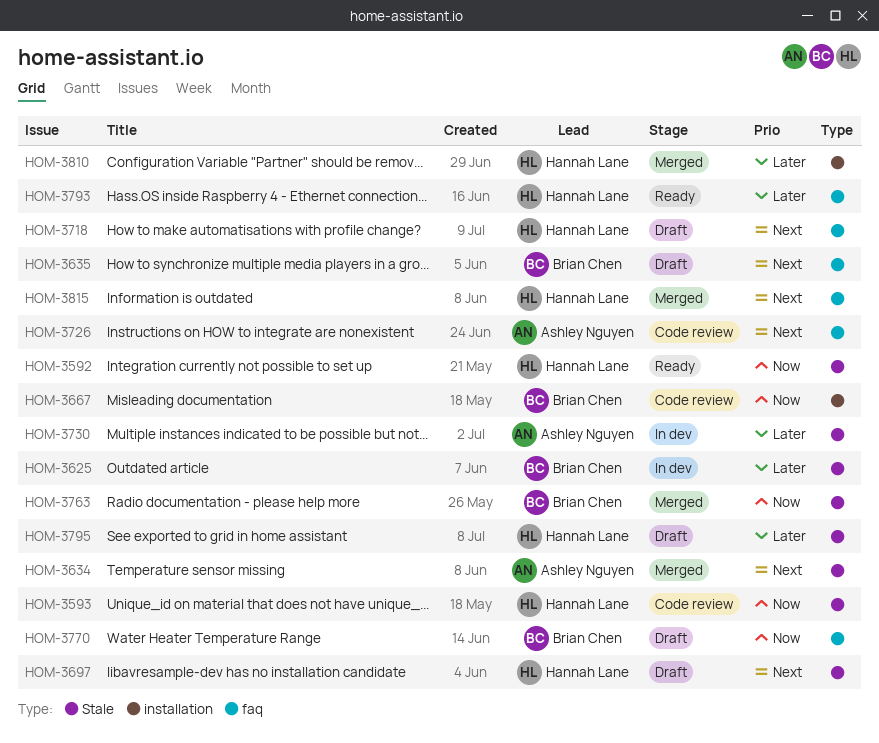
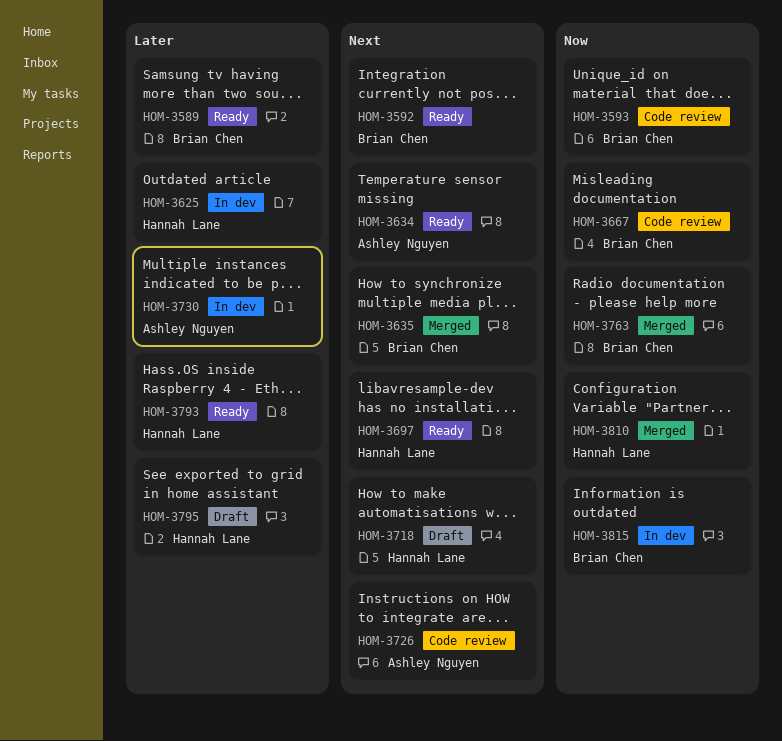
HOM-3589: none -> present
HOM-3592, owner: Hannah Lane -> Brian Chen
HOM-3592, priority: Now -> Next
HOM-3593, owner: Hannah Lane -> Brian Chen
HOM-3625, owner: Brian Chen -> Hannah Lane
HOM-3634, status: Merged -> Ready
HOM-3635, status: Draft -> Merged
HOM-3697, status: Draft -> Ready
HOM-3770: present -> none
HOM-3810, priority: Later -> Now
HOM-3815, status: Merged -> In dev
HOM-3815, owner: Hannah Lane -> Brian Chen
HOM-3815, priority: Next -> Now

